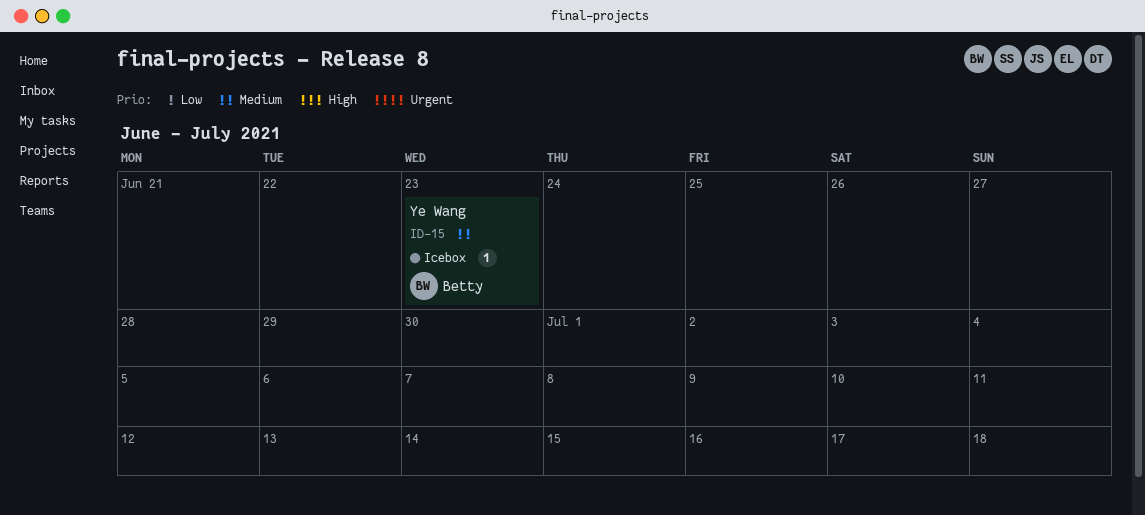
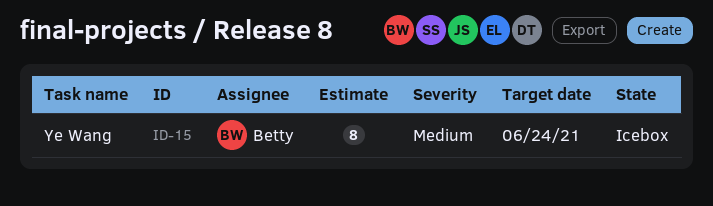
ID-15, estimate: 1 -> 8
ID-15, due: Jun 23 -> Jun 24

